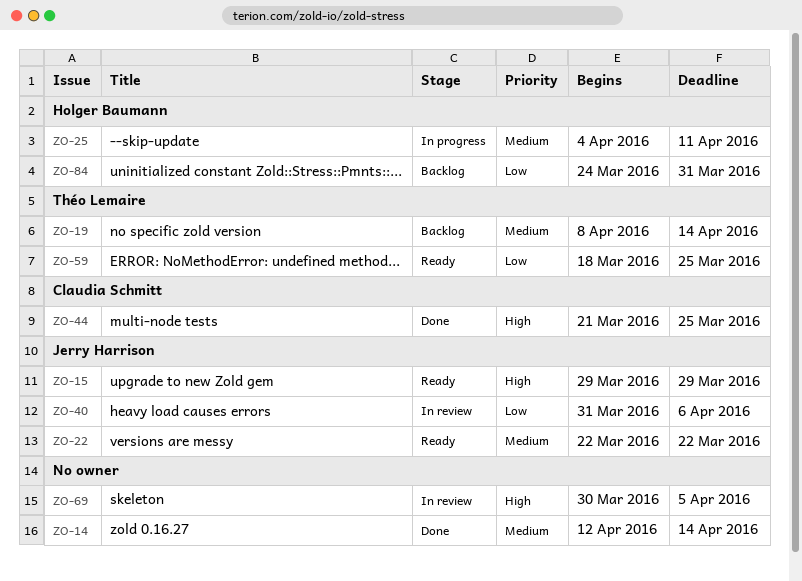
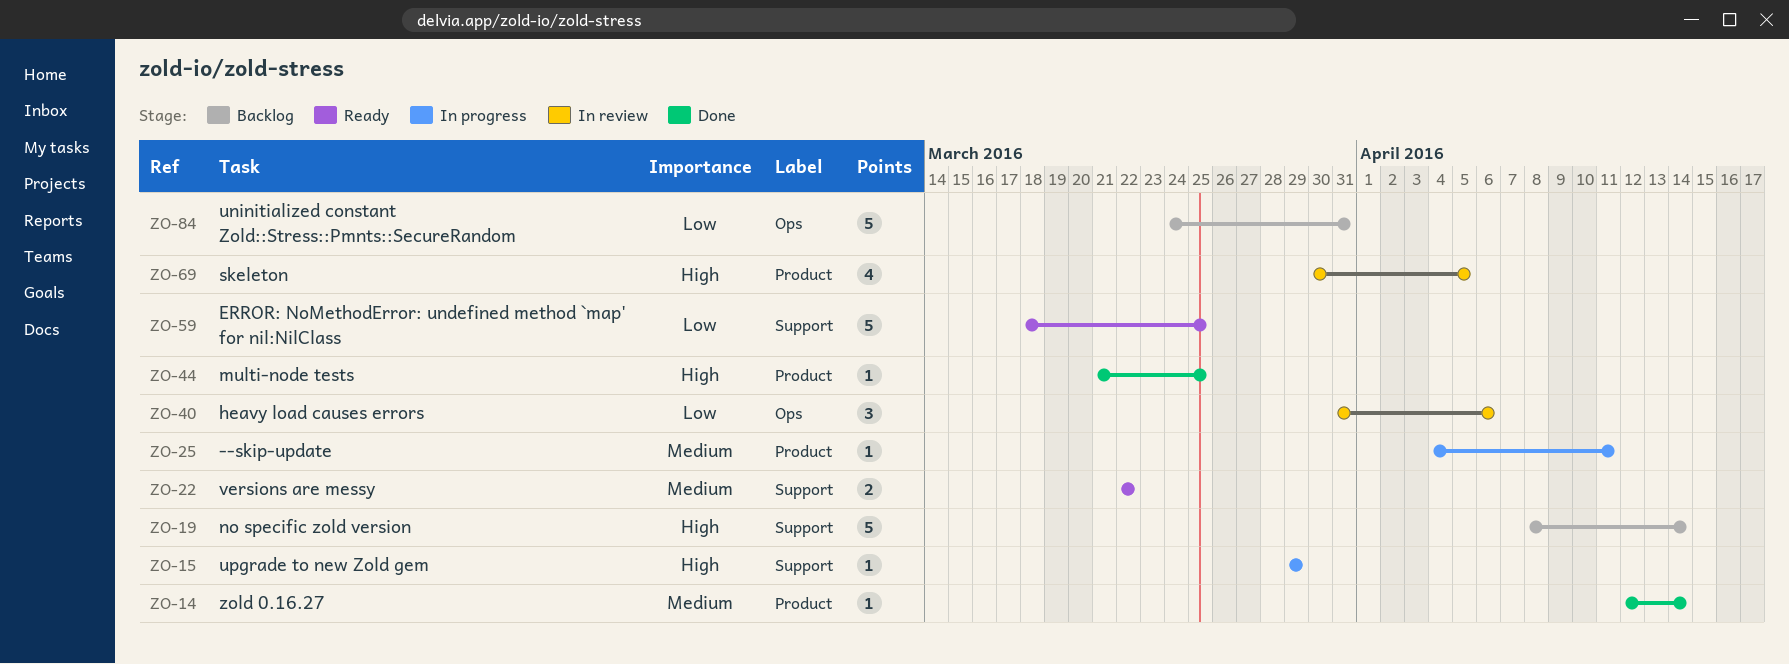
ZO-15, status: Ready -> In progress
ZO-19, priority: Medium -> High

